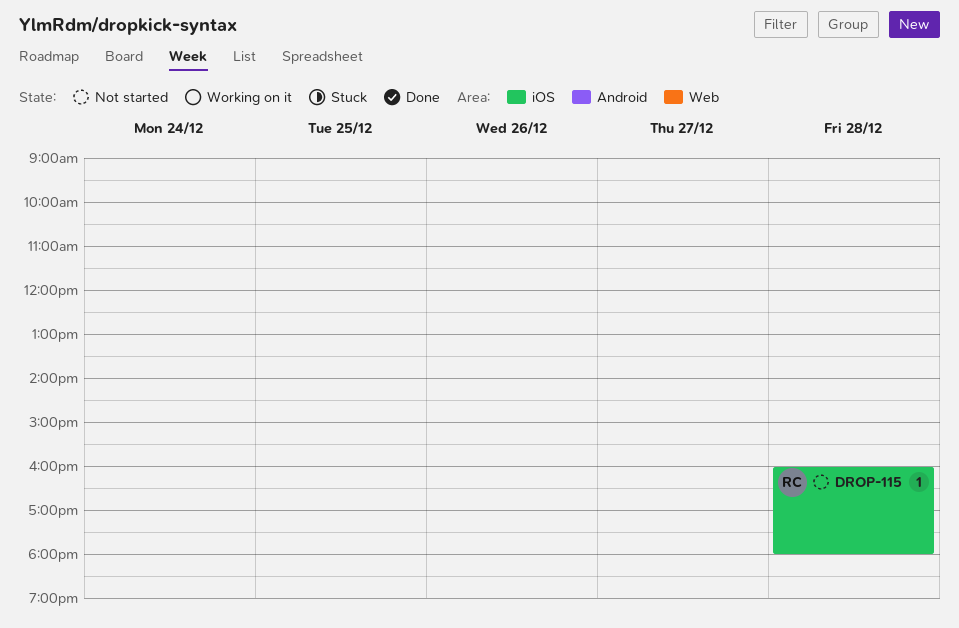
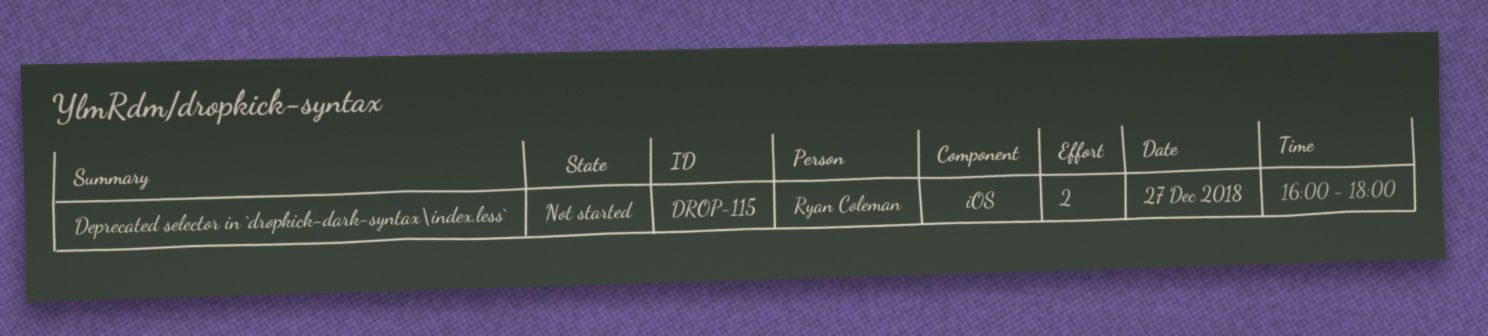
DROP-115, estimate: 1 -> 2
DROP-115, day: Dec 28 -> Dec 27

